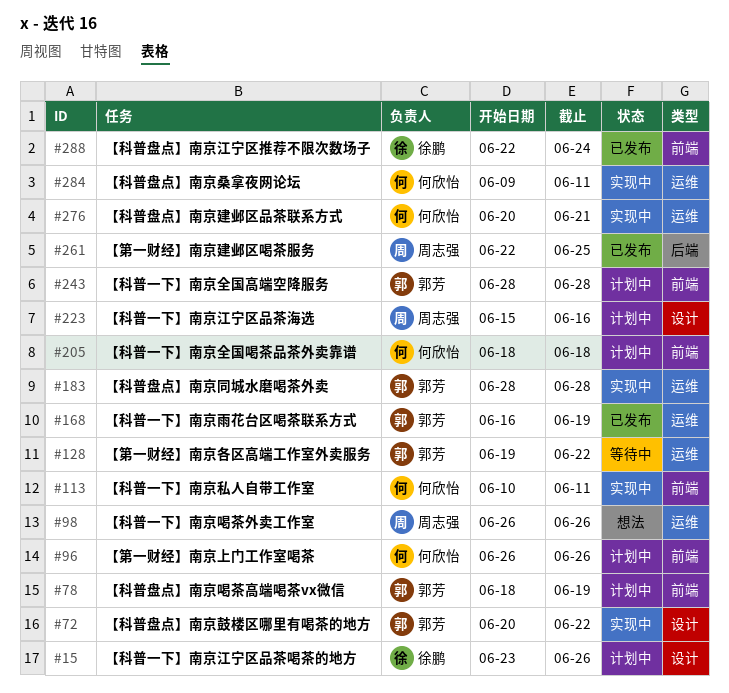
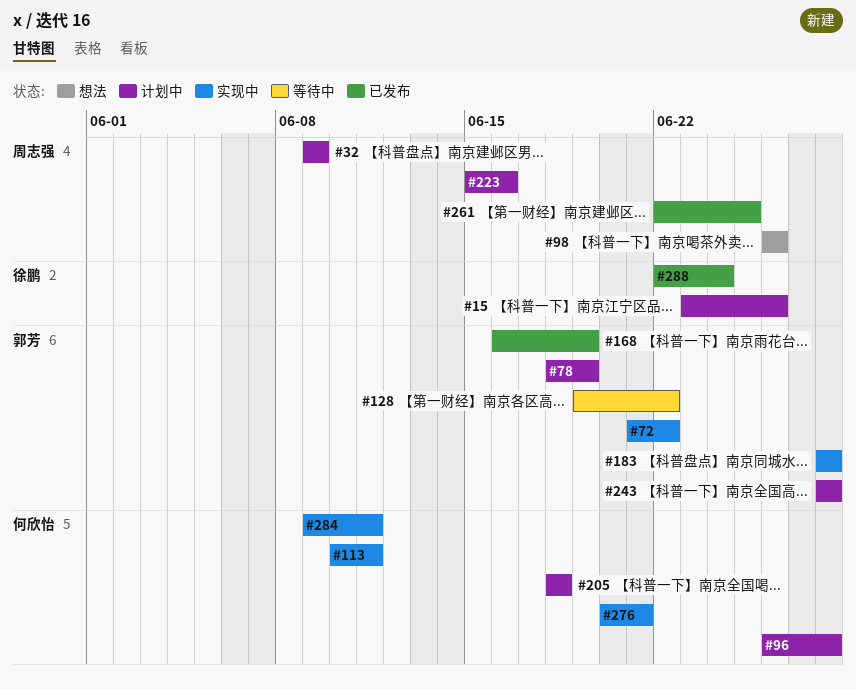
#32: none -> present
#72, start: Jun 20 -> Jun 21
#96, due: Jun 26 -> Jun 28

